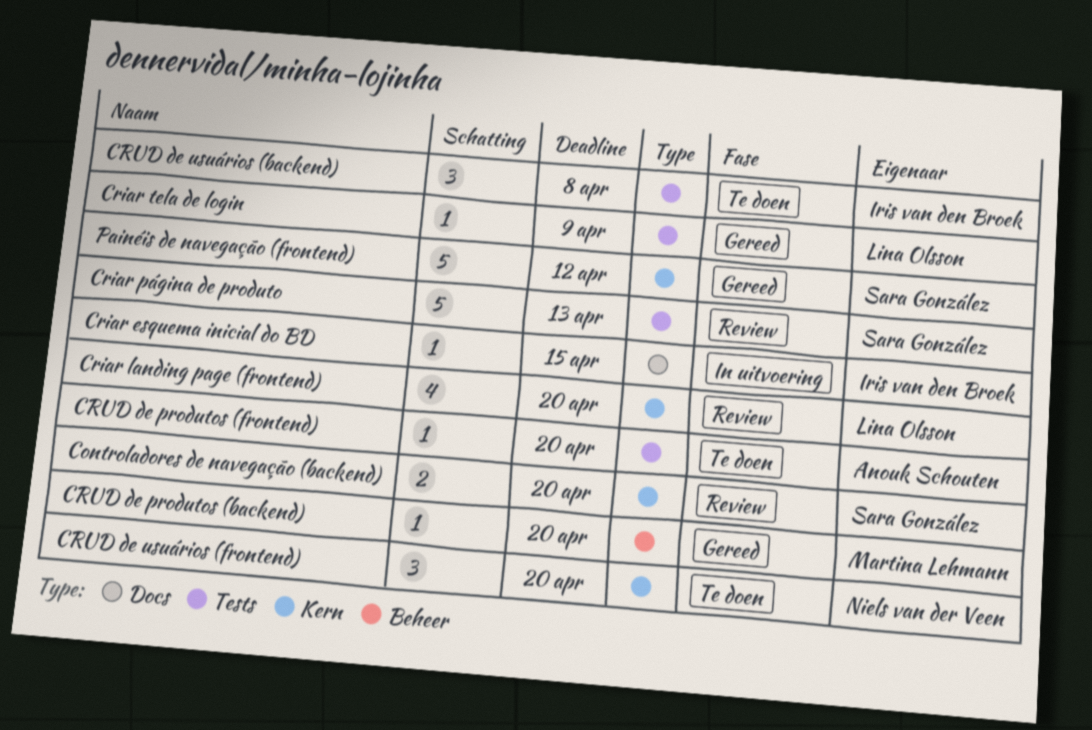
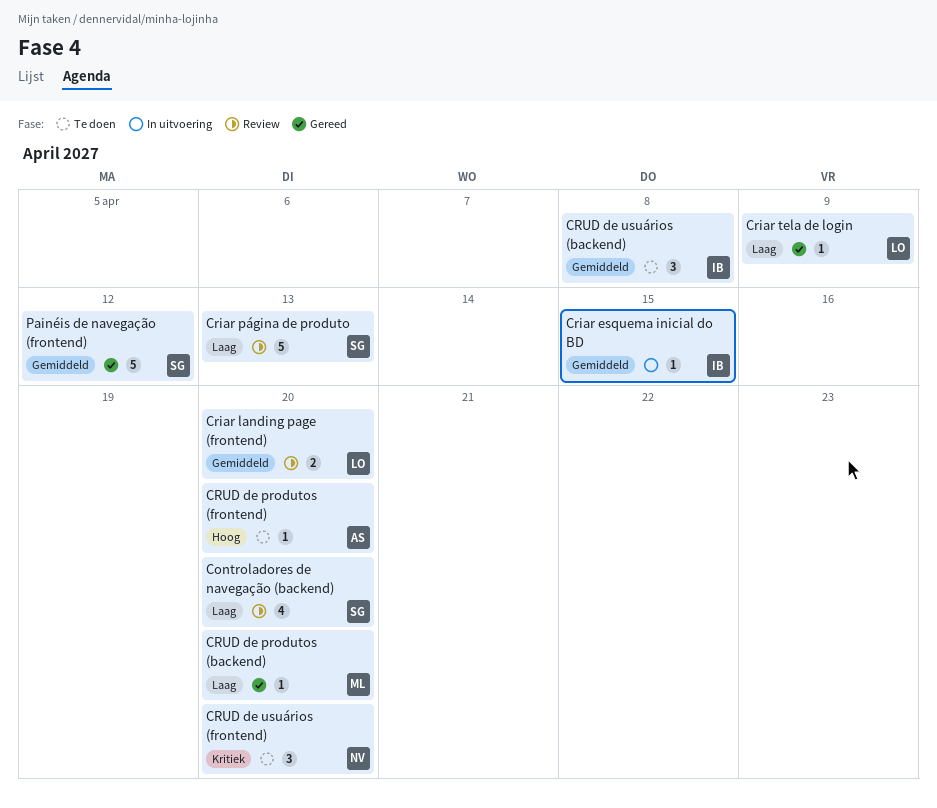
Controladores de navegação (backend), estimate: 2 -> 4
Criar landing page (frontend), estimate: 4 -> 2

